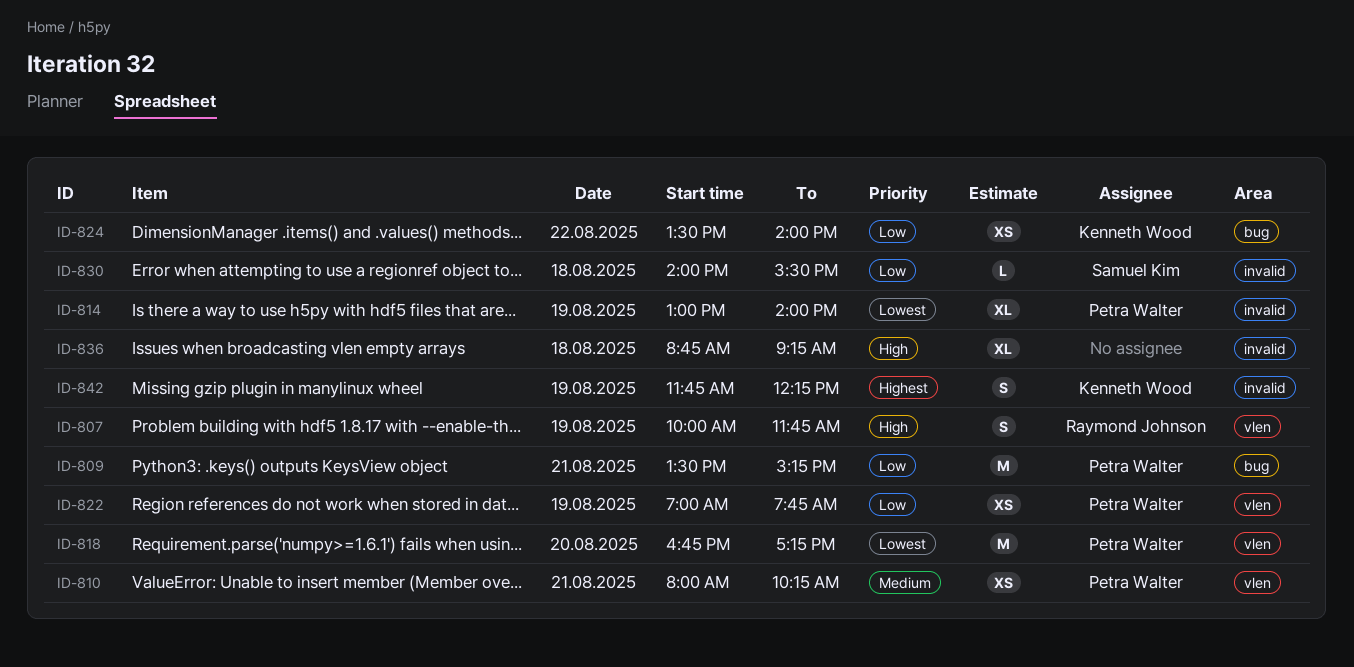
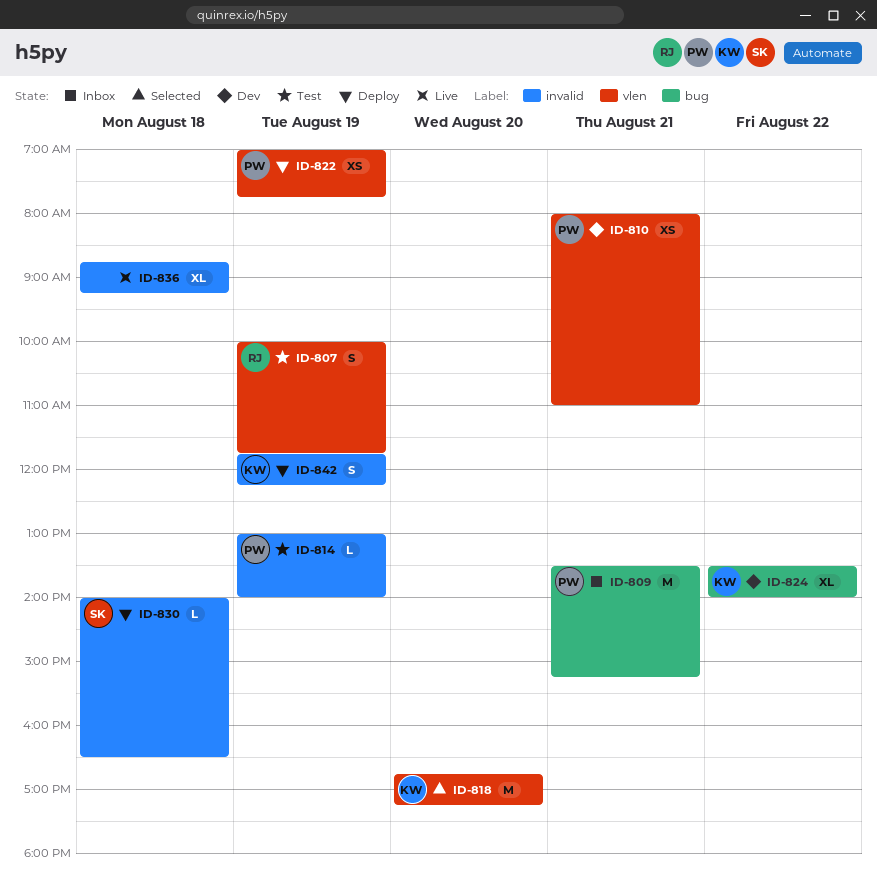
ID-810, ends: 10:15 -> 11:00
ID-814, estimate: XL -> L
ID-818, owner: Petra Walter -> Kenneth Wood
ID-824, estimate: XS -> XL
ID-830, ends: 15:30 -> 16:30

